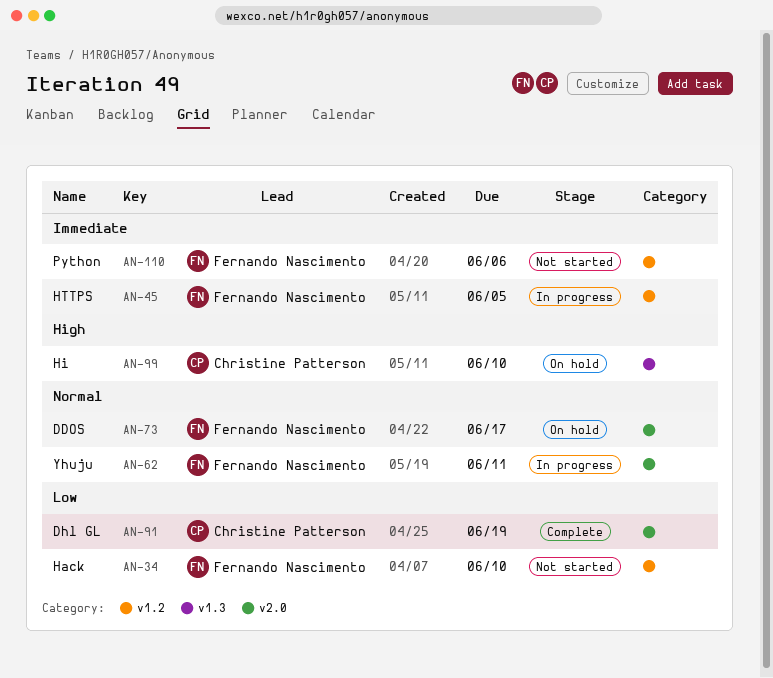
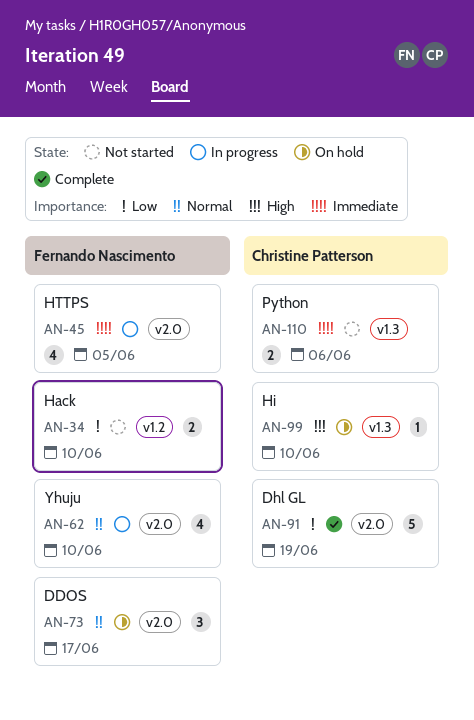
AN-45, label: v1.2 -> v2.0
AN-62, due: Jun 11 -> Jun 10
AN-110, owner: Fernando Nascimento -> Christine Patterson
AN-110, label: v1.2 -> v1.3

